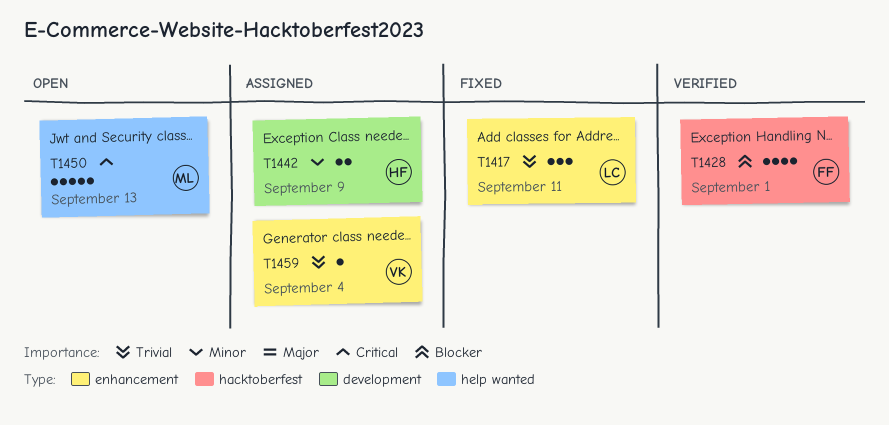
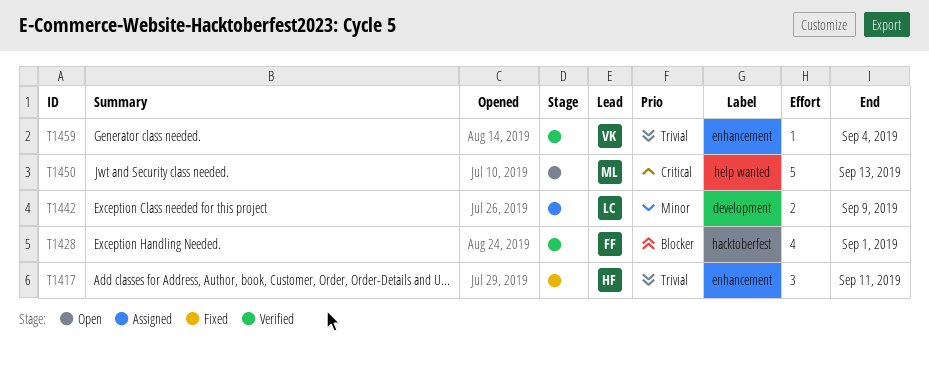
T1417, owner: LC -> HF
T1442, owner: HF -> LC
T1459, status: Assigned -> Verified

